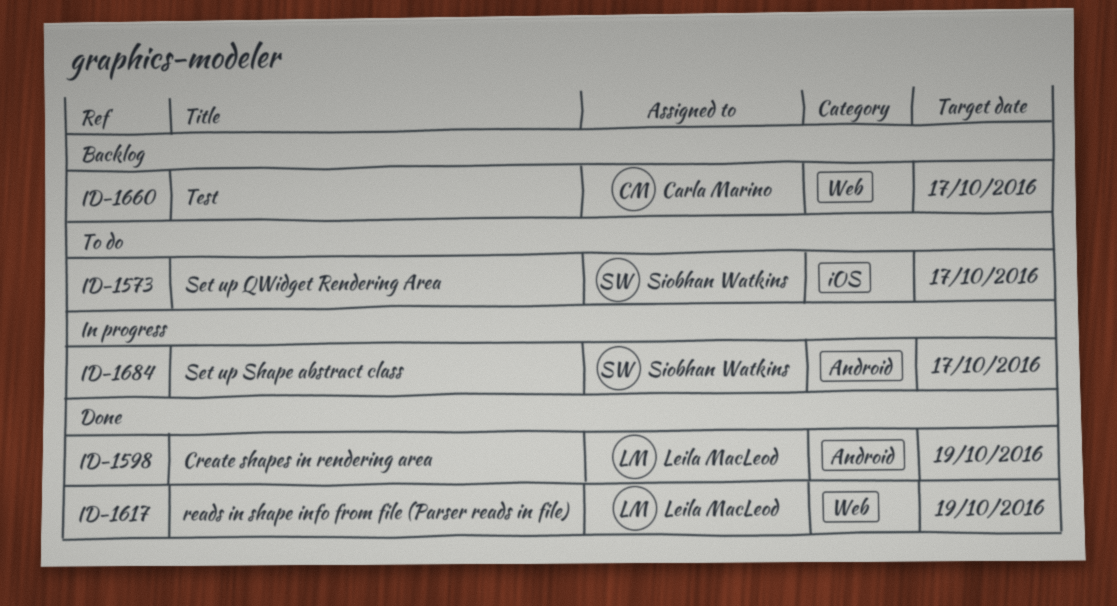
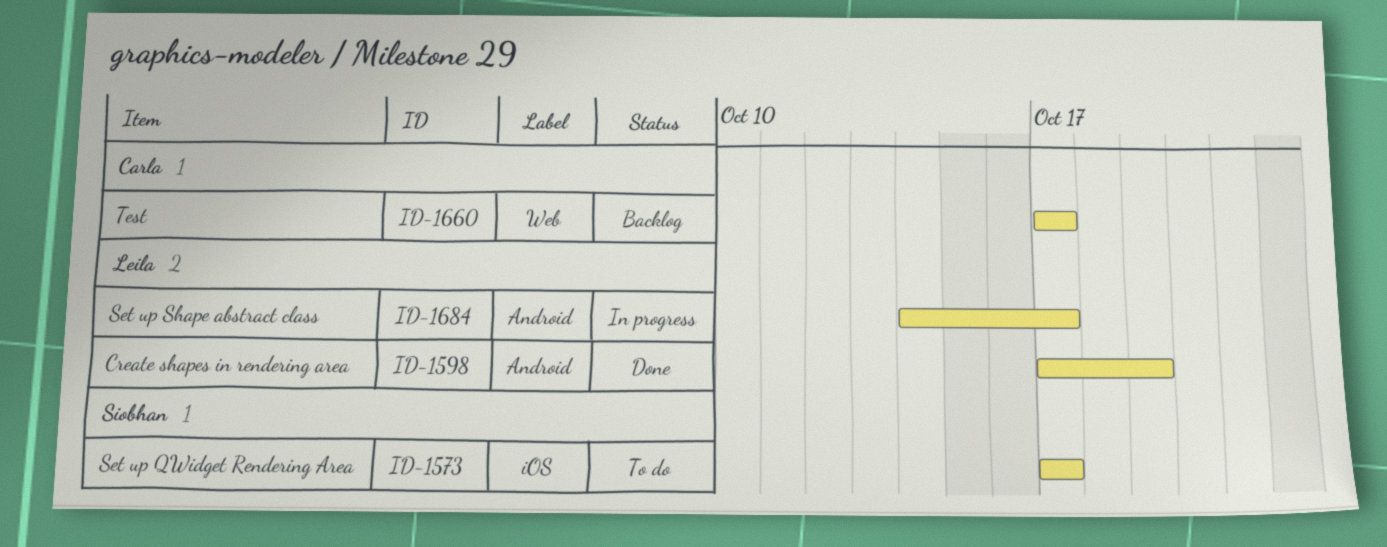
ID-1617: present -> none
ID-1684, owner: Siobhan Watkins -> Leila MacLeod

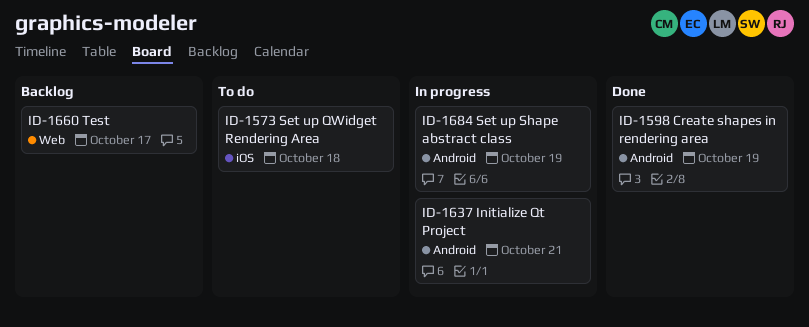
ID-1573, due: Oct 17 -> Oct 18
ID-1637: none -> present
ID-1684, due: Oct 17 -> Oct 19

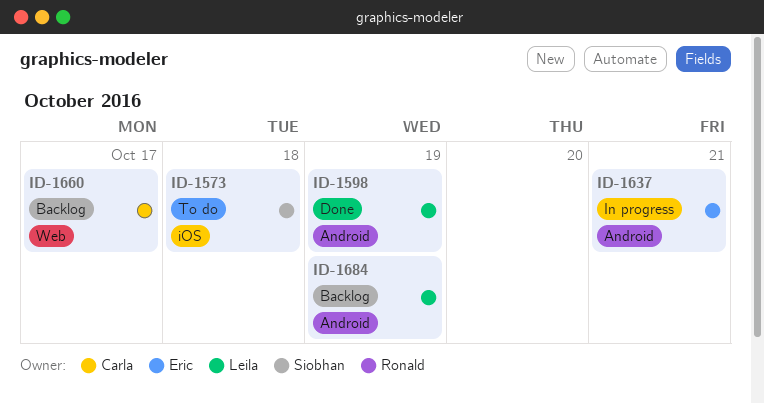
ID-1684, status: In progress -> Backlog

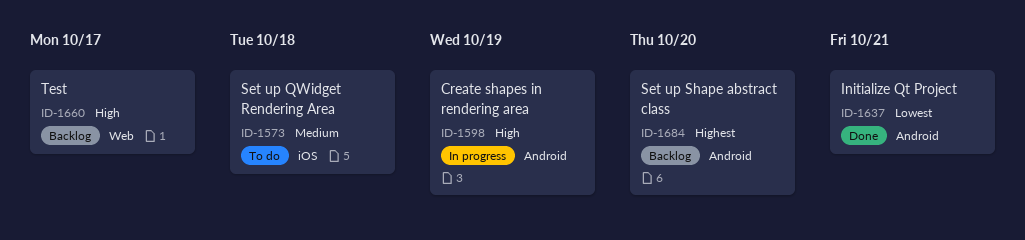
ID-1598, status: Done -> In progress
ID-1637, status: In progress -> Done
ID-1684, due: Oct 19 -> Oct 20

